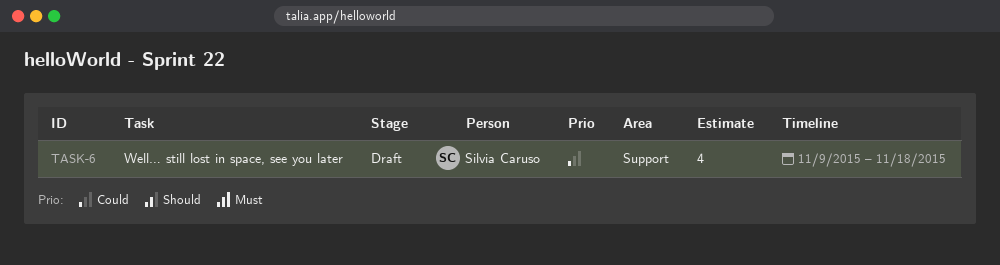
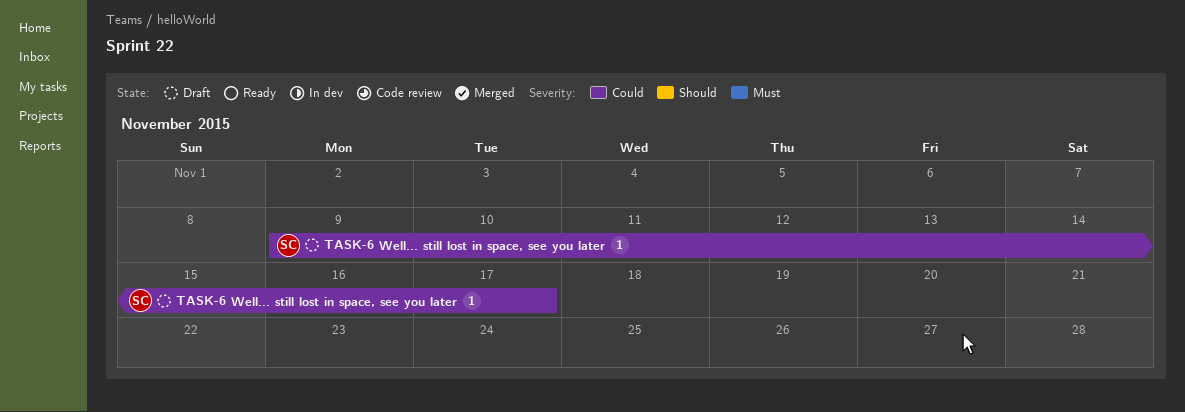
TASK-6, estimate: 4 -> 1
TASK-6, due: Nov 18 -> Nov 17

